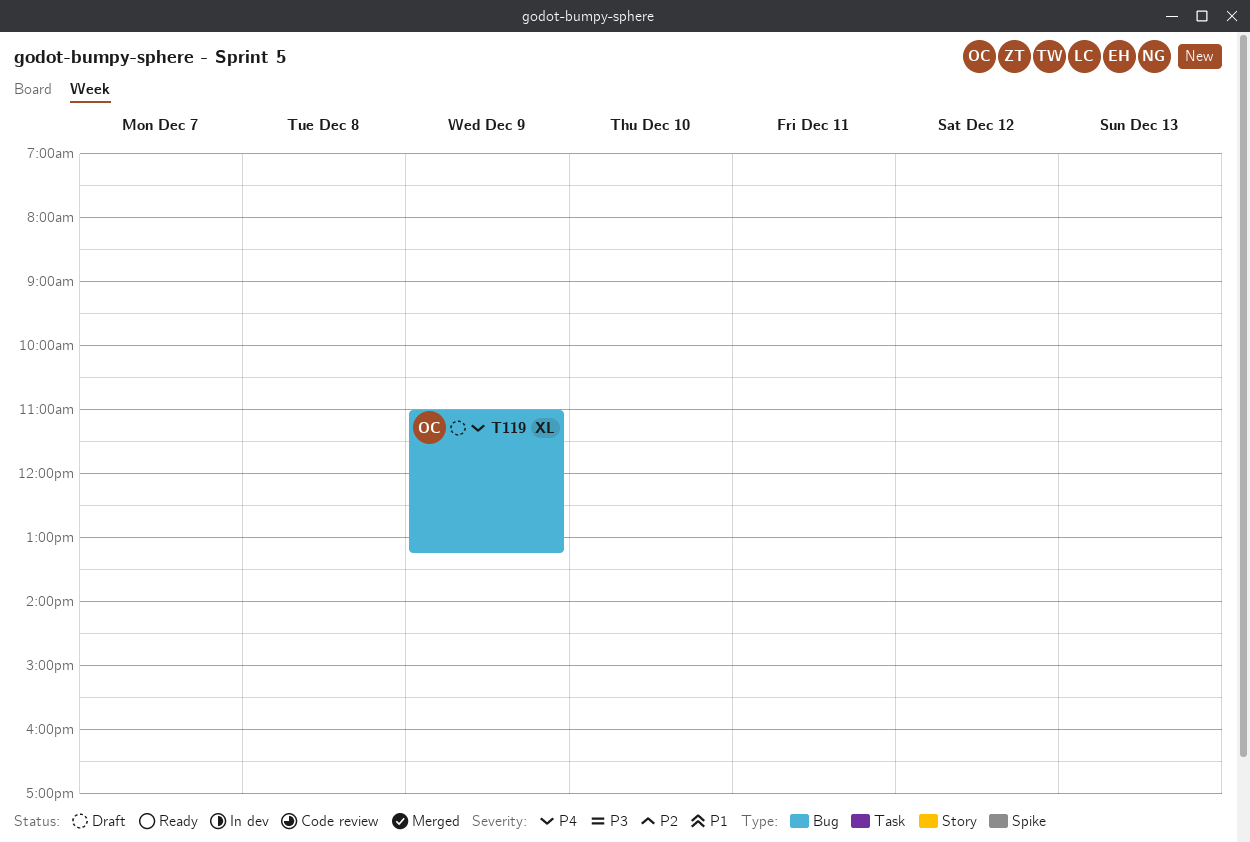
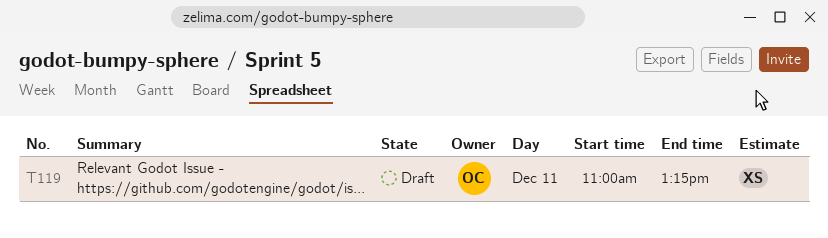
T119, estimate: XL -> XS
T119, day: Dec 9 -> Dec 11

